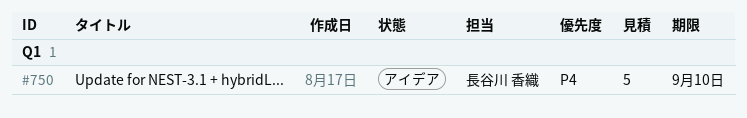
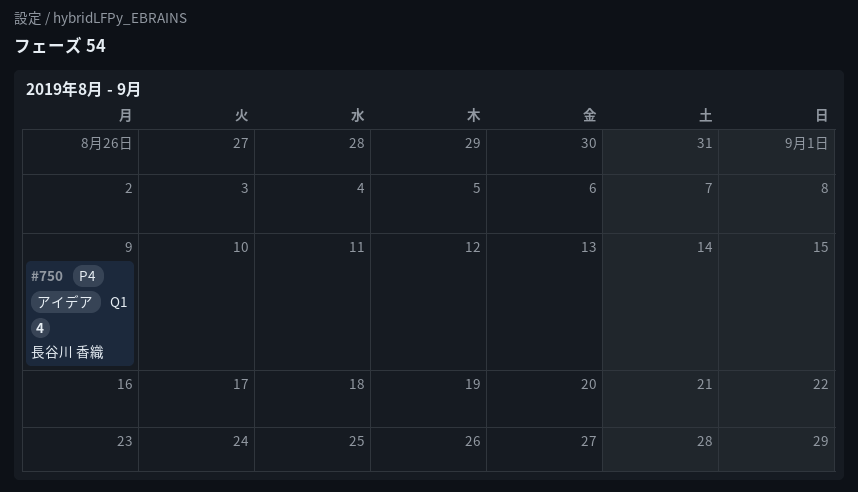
#750, estimate: 5 -> 4
#750, due: Sep 10 -> Sep 9

